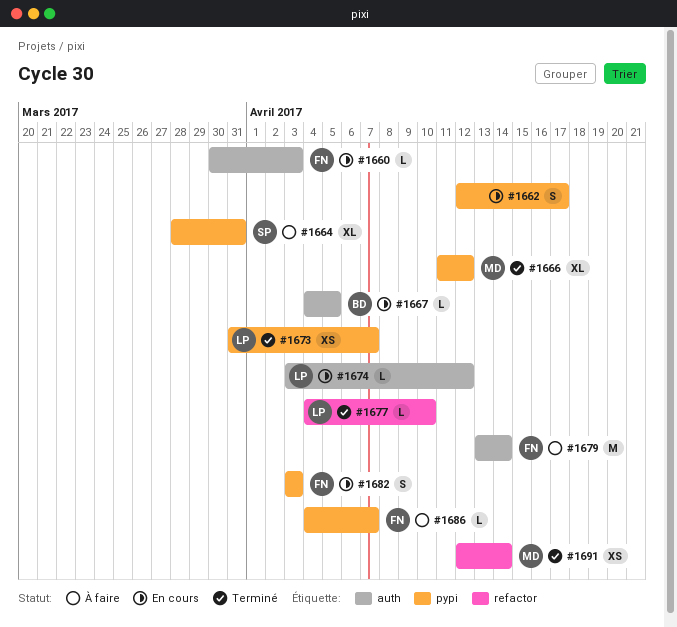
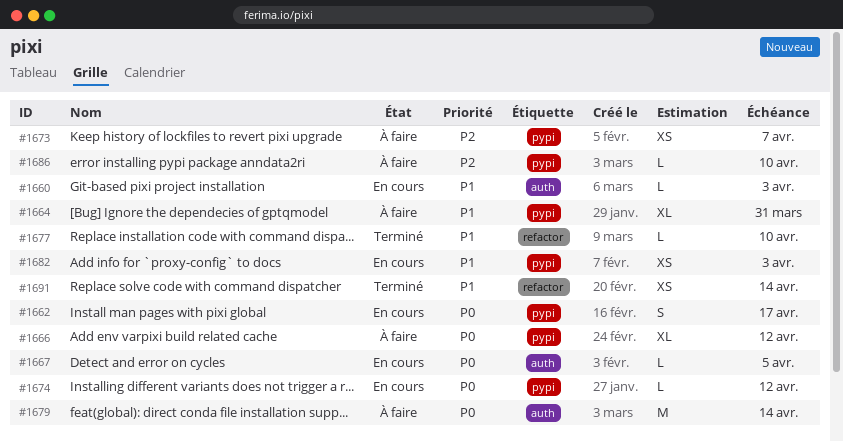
#1666, status: Terminé -> À faire
#1673, status: Terminé -> À faire
#1674, label: auth -> pypi
#1682, estimate: S -> XS
#1686, due: Apr 7 -> Apr 10

